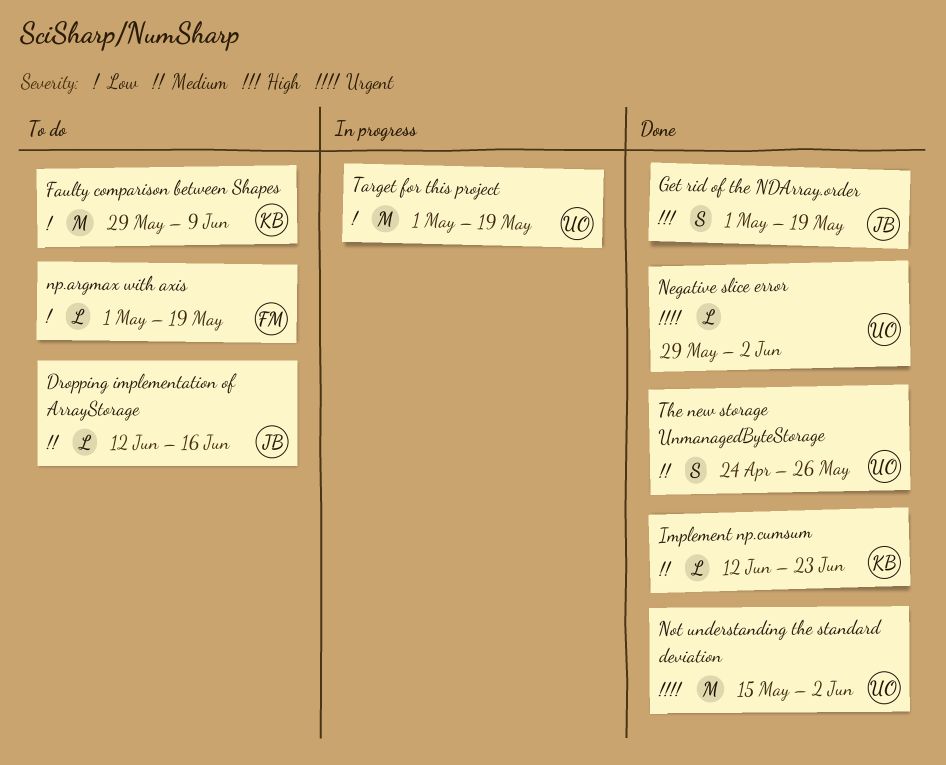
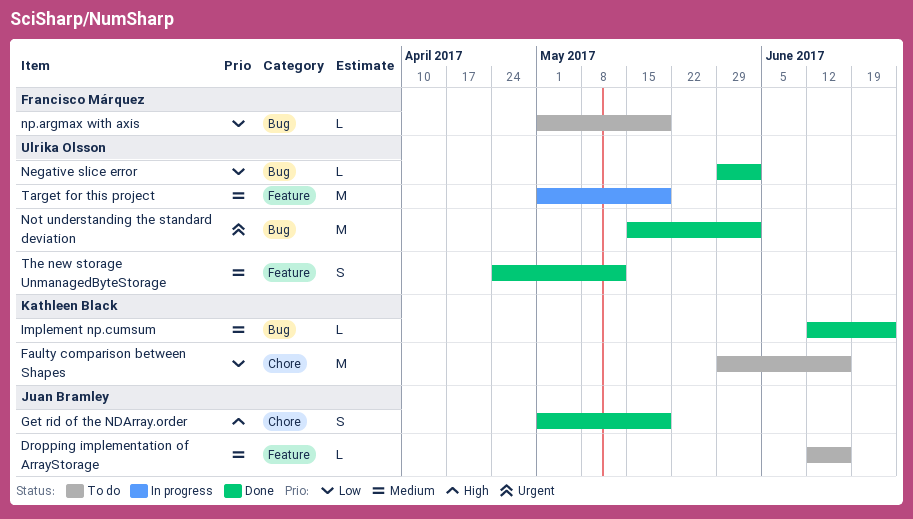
Faulty comparison between Shapes, due: Jun 9 -> Jun 16
Negative slice error, priority: Urgent -> Low
Target for this project, priority: Low -> Medium
The new storage UnmanagedByteStorage, due: May 26 -> May 12

